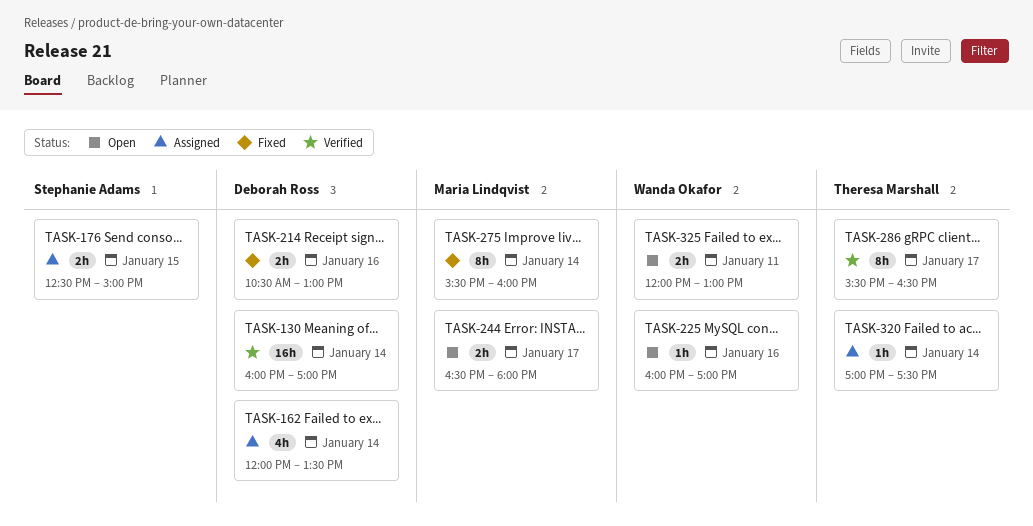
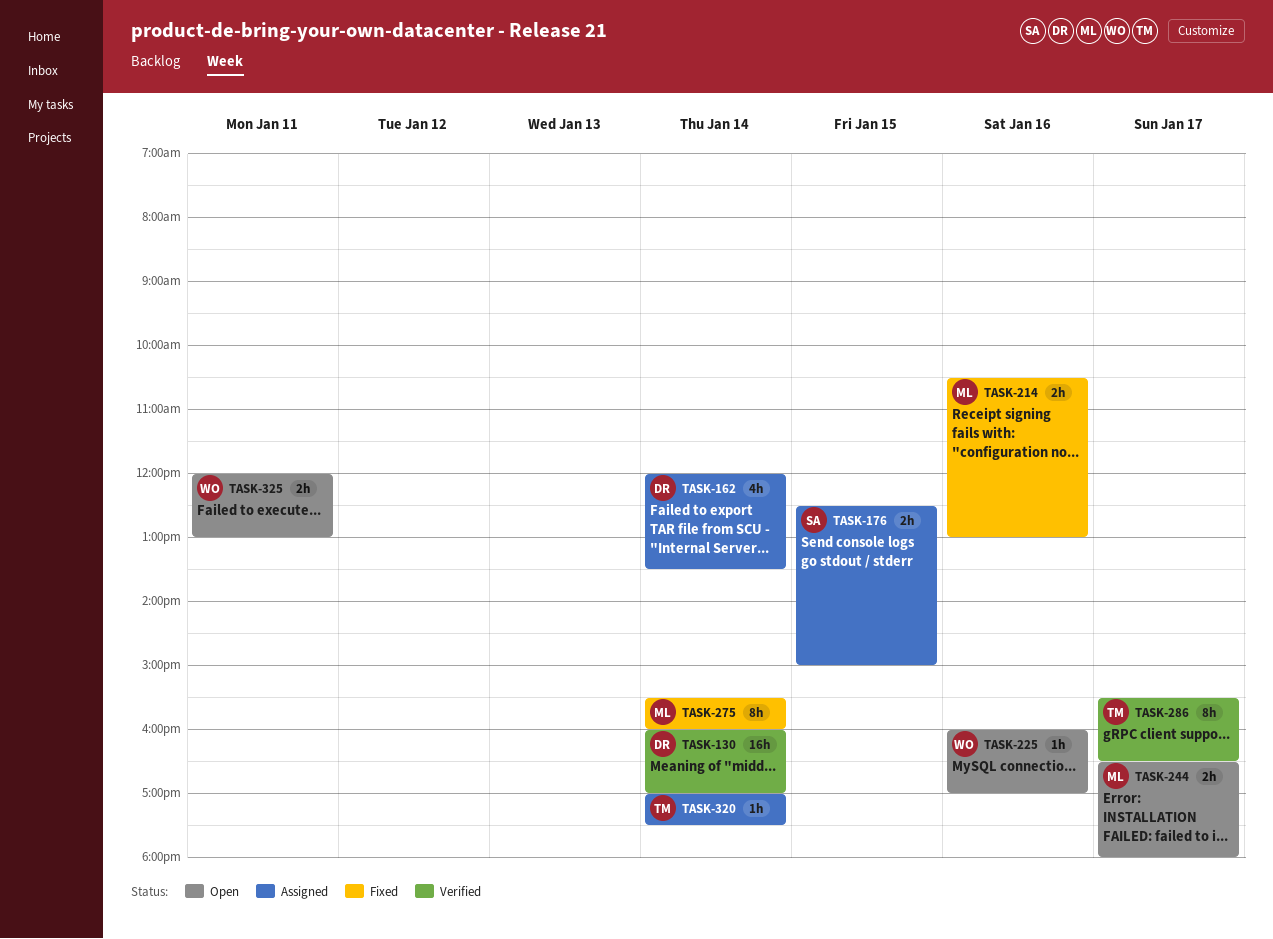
TASK-214, owner: Deborah Ross -> Maria Lindqvist

